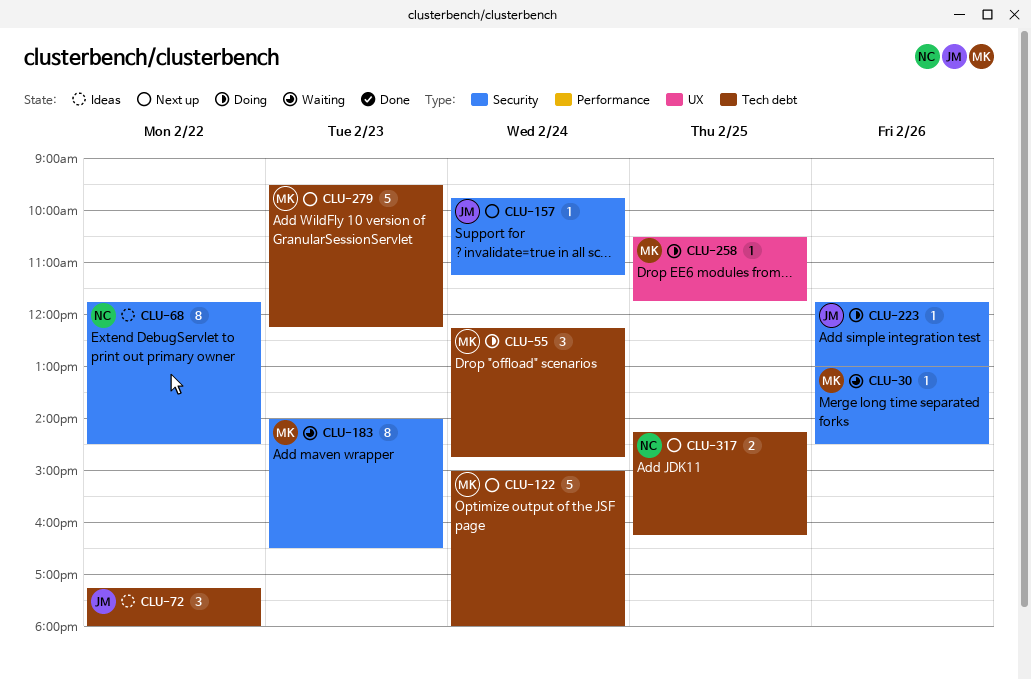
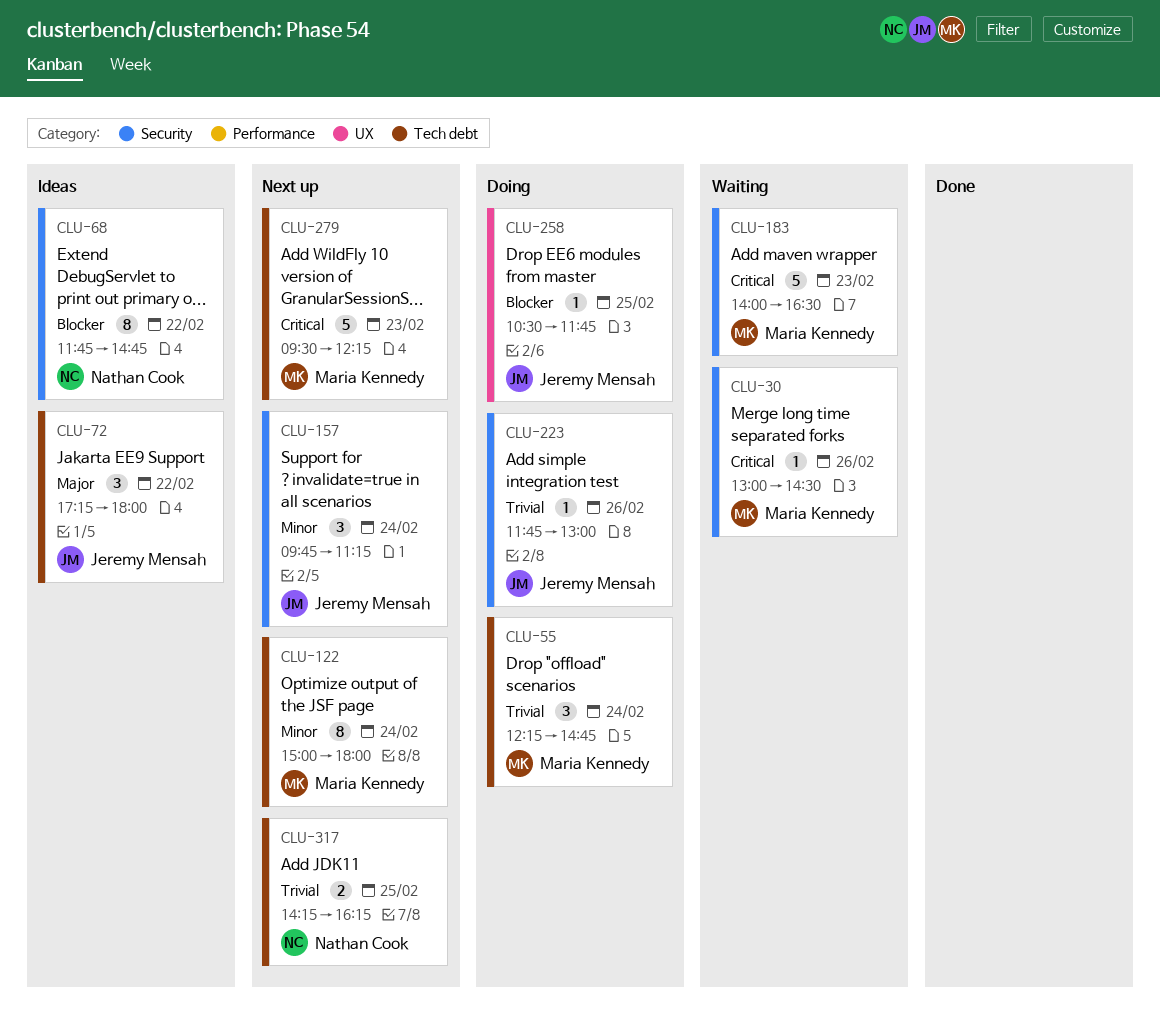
CLU-68, ends: 14:30 -> 14:45
CLU-122, estimate: 5 -> 8
CLU-157, estimate: 1 -> 3
CLU-183, estimate: 8 -> 5
CLU-258, owner: Maria Kennedy -> Jeremy Mensah

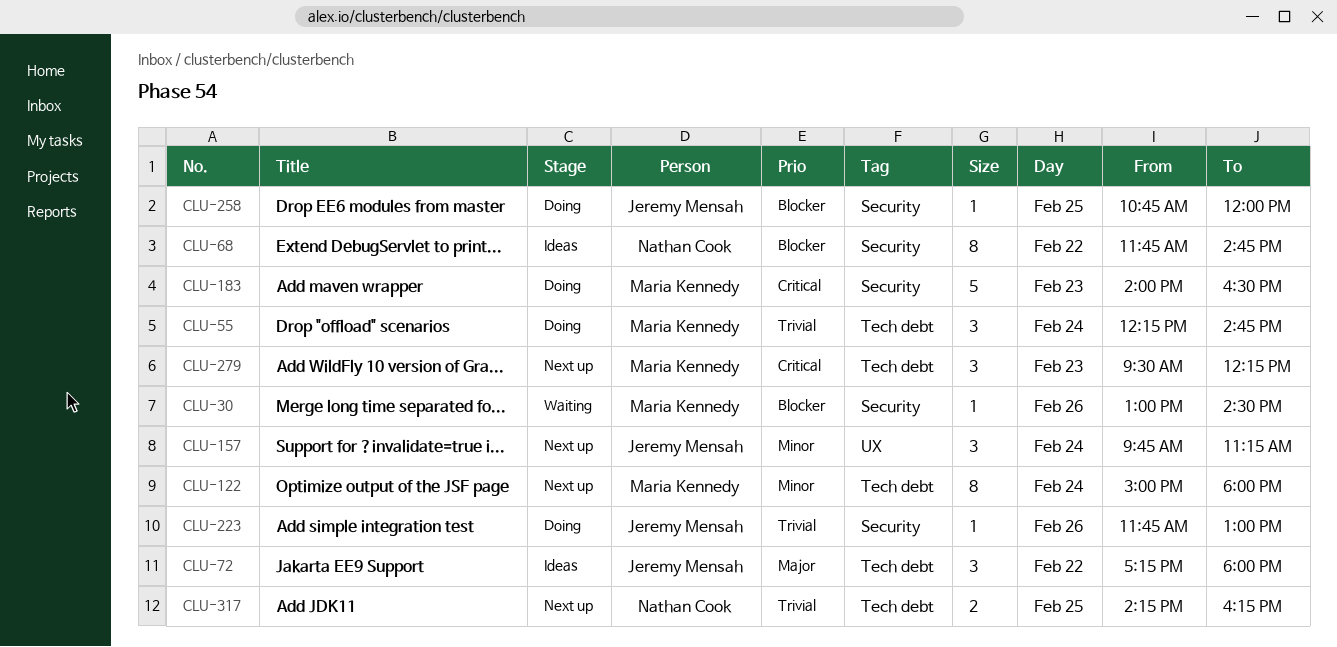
CLU-30, priority: Critical -> Blocker
CLU-157, label: Security -> UX
CLU-183, status: Waiting -> Doing
CLU-258, label: UX -> Security
CLU-258, begins: 10:30 -> 10:45
CLU-258, ends: 11:45 -> 12:00
CLU-279, estimate: 5 -> 3

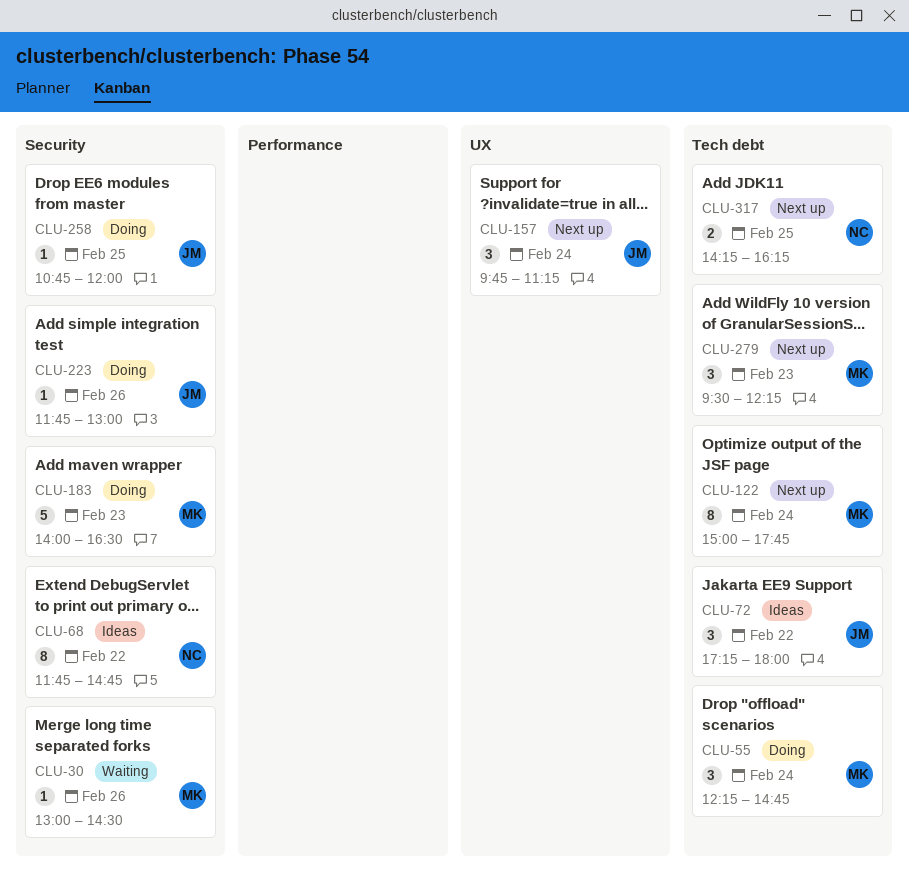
CLU-122, ends: 18:00 -> 17:45

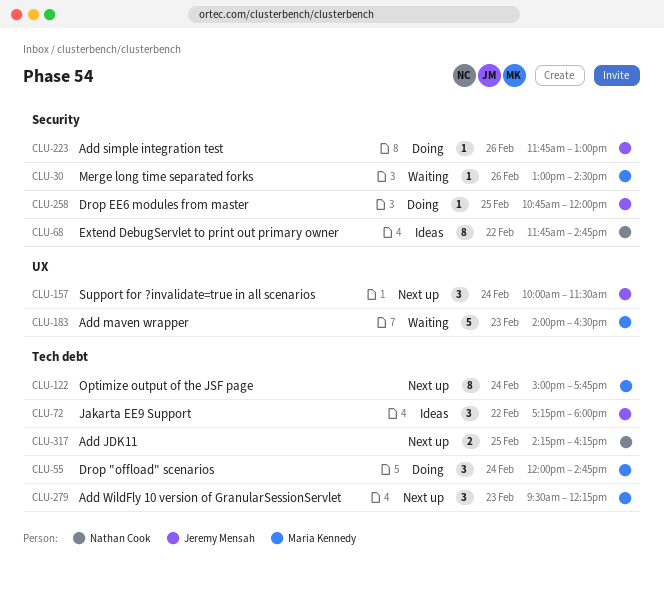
CLU-55, begins: 12:15 -> 12:00
CLU-157, begins: 09:45 -> 10:00
CLU-157, ends: 11:15 -> 11:30
CLU-183, status: Doing -> Waiting
CLU-183, label: Security -> UX

